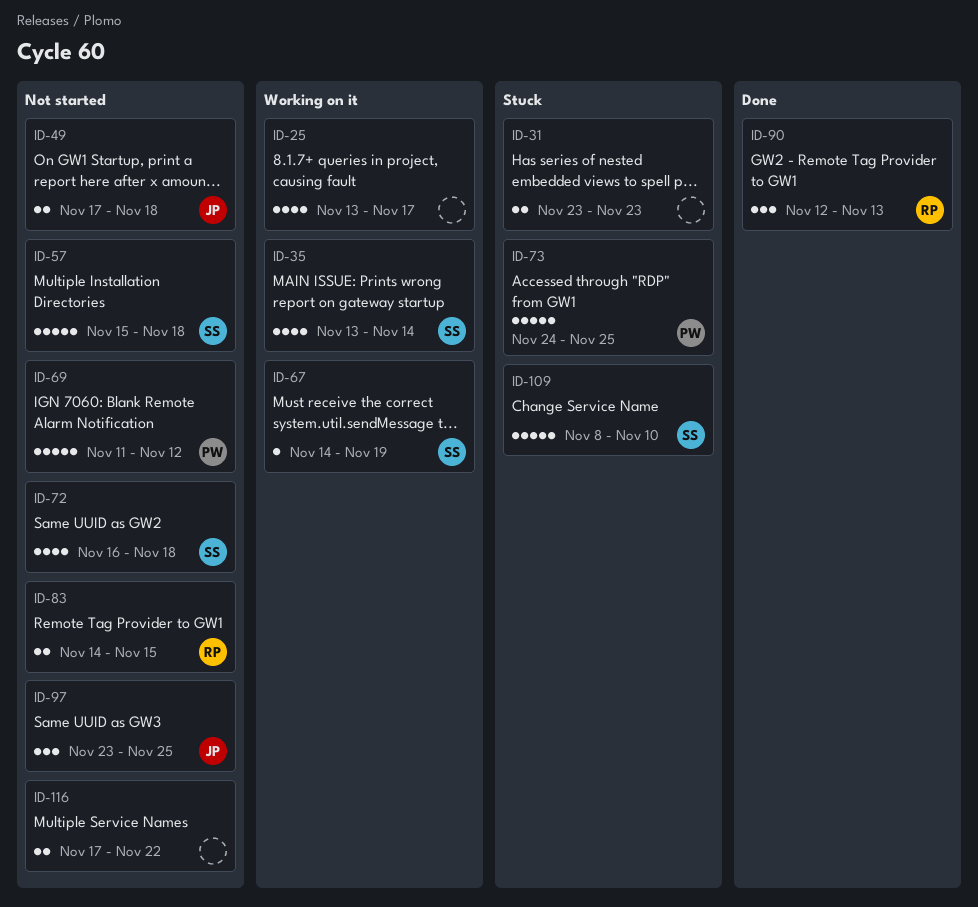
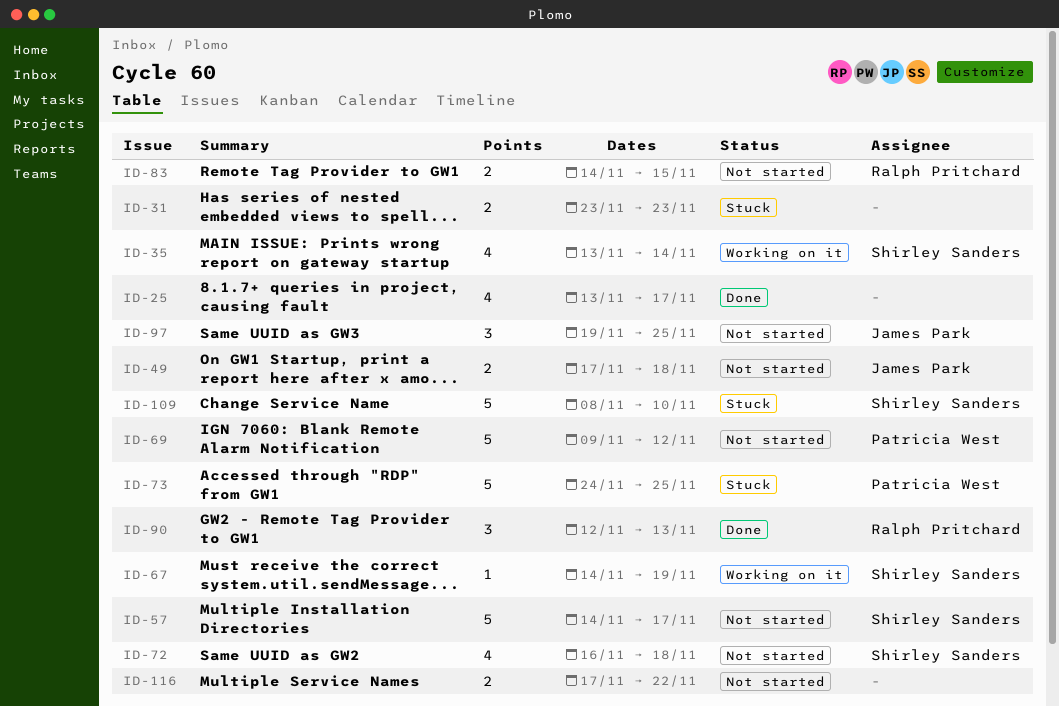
ID-25, status: Working on it -> Done
ID-57, start: Nov 15 -> Nov 14
ID-57, due: Nov 18 -> Nov 17
ID-69, start: Nov 11 -> Nov 9
ID-97, start: Nov 23 -> Nov 19

